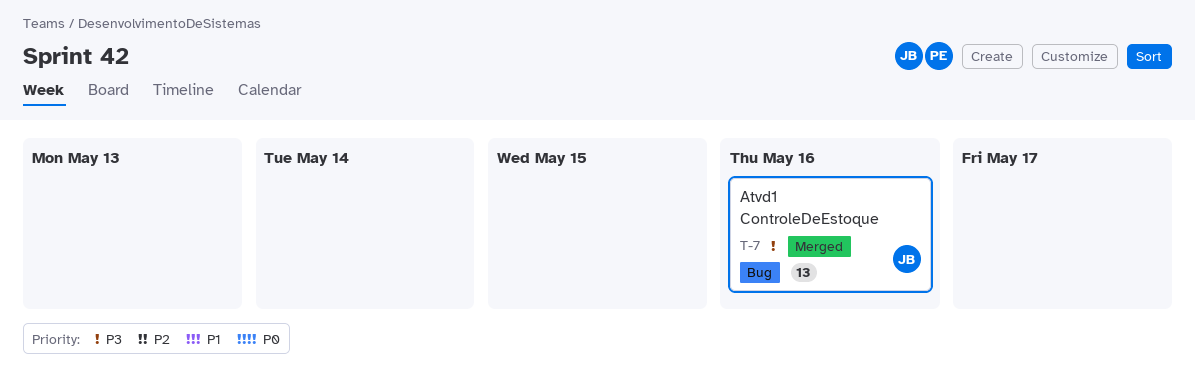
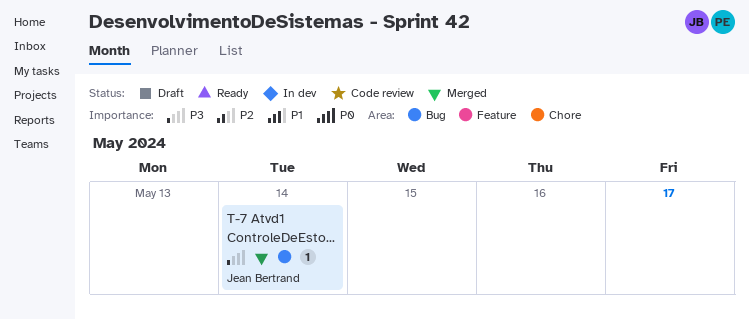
T-7, estimate: 13 -> 1
T-7, due: May 16 -> May 14

